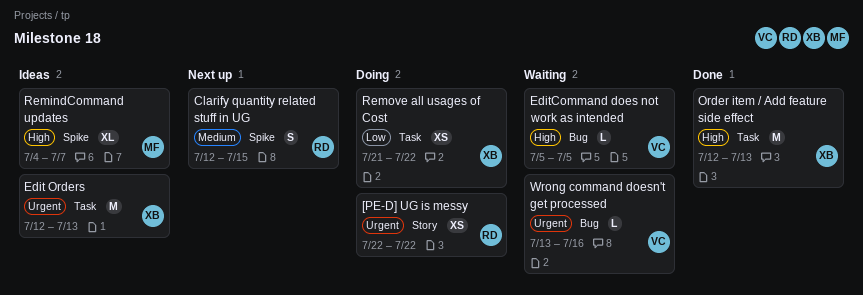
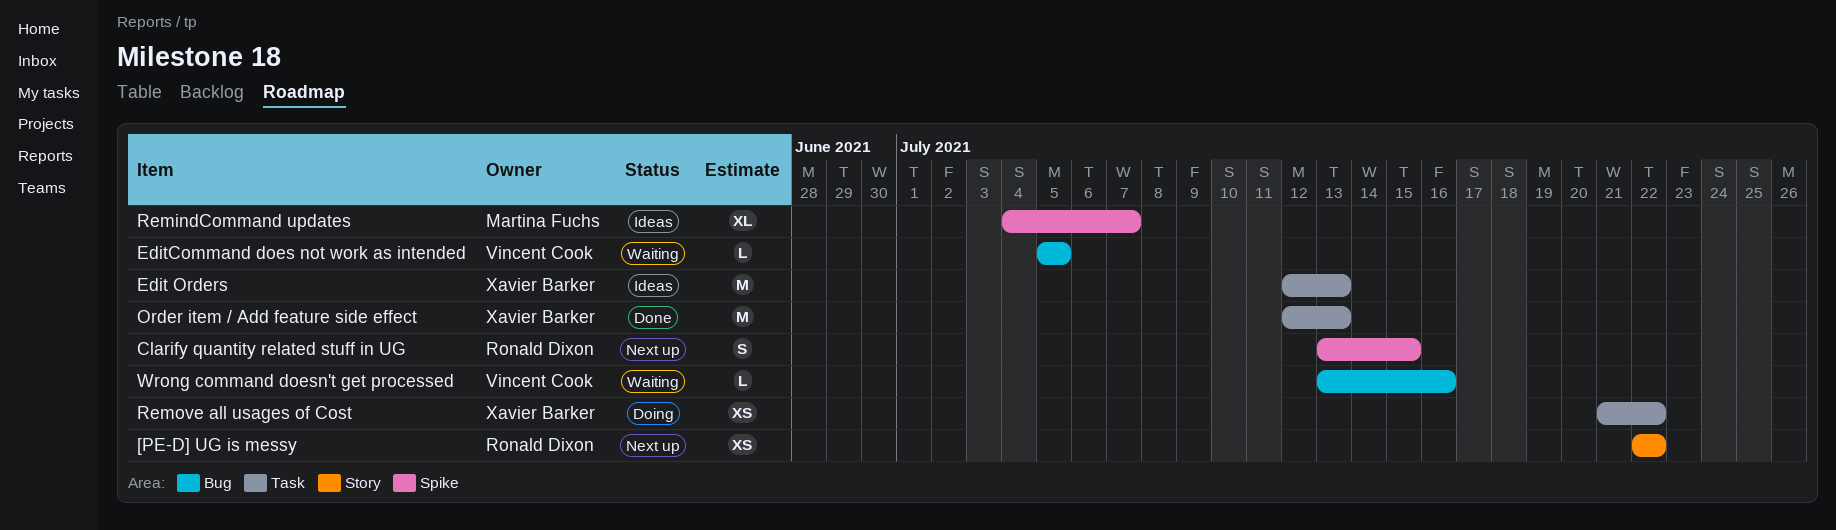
[PE-D] UG is messy, status: Doing -> Next up
Clarify quantity related stuff in UG, start: Jul 12 -> Jul 13

